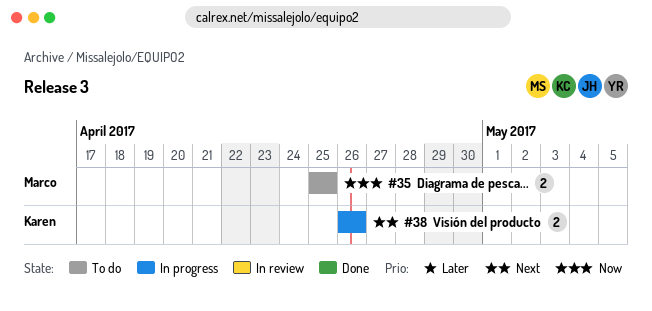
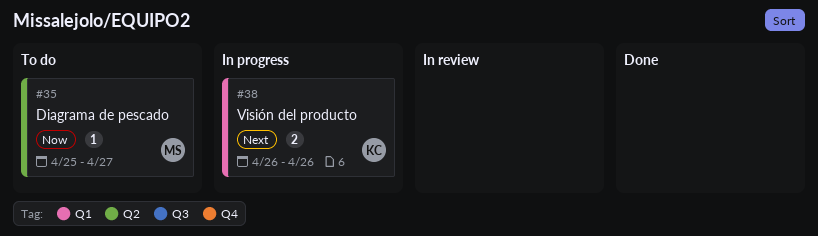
#35, estimate: 2 -> 1
#35, due: Apr 25 -> Apr 27

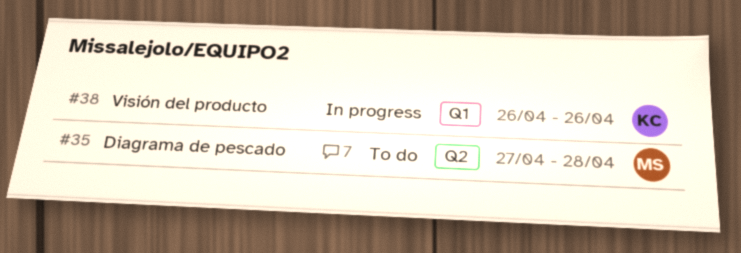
#35, start: Apr 25 -> Apr 27
#35, due: Apr 27 -> Apr 28

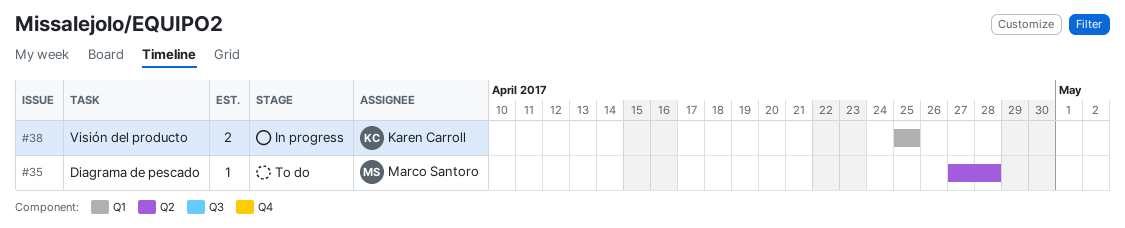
#38, start: Apr 26 -> Apr 25
#38, due: Apr 26 -> Apr 25

